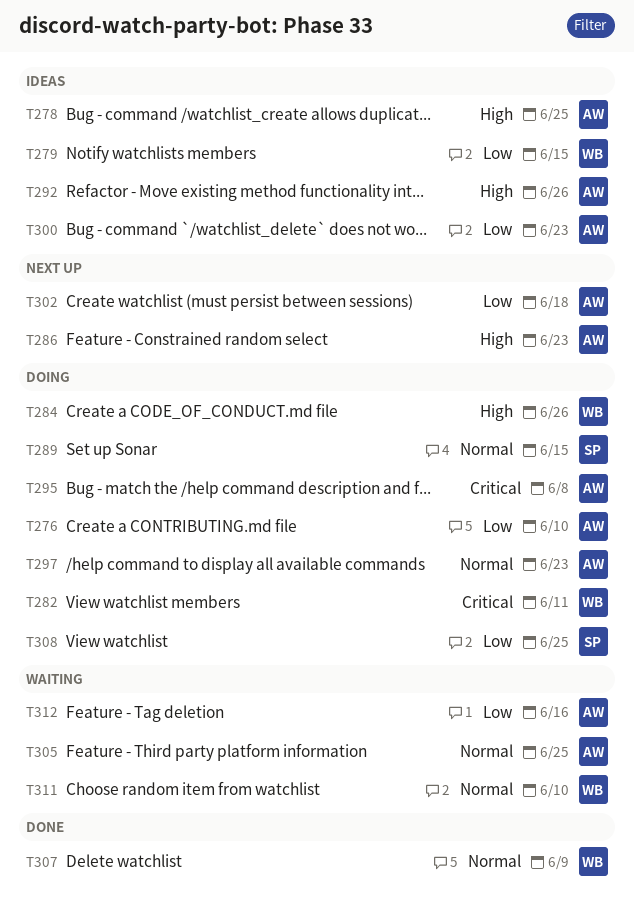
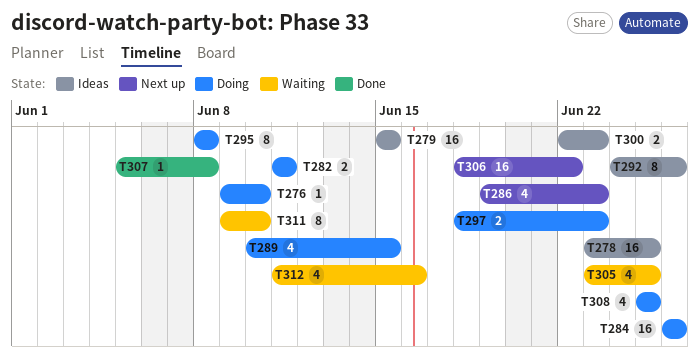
T302: present -> none
T306: none -> present
T307, due: Jun 9 -> Jun 8

